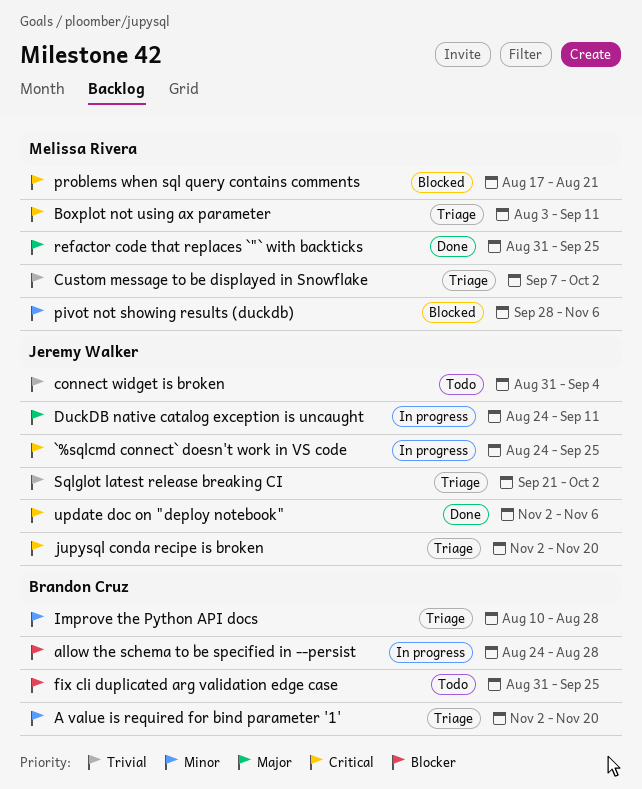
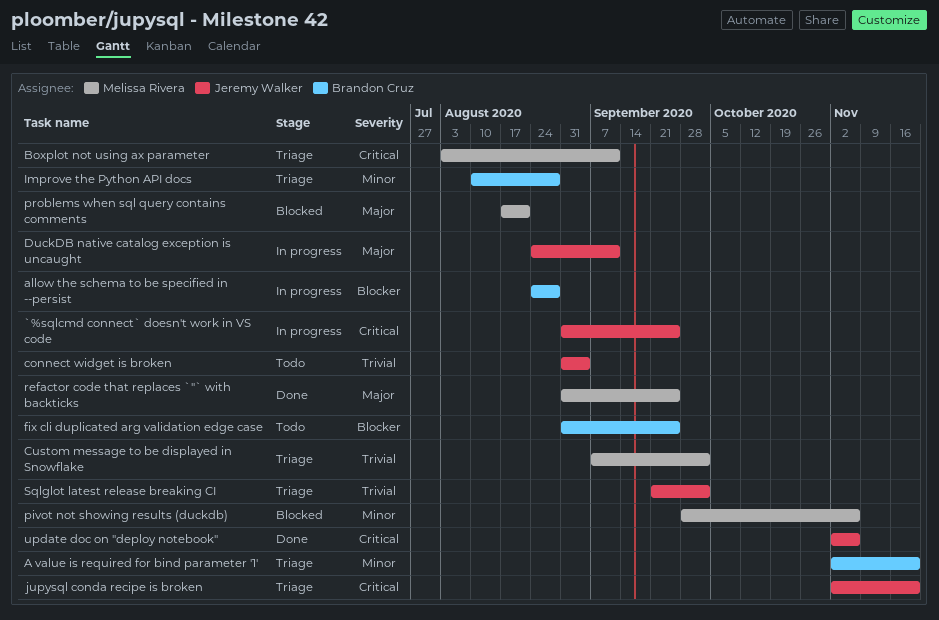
`%sqlcmd connect` doesn't work in VS code, start: Aug 24 -> Aug 31
problems when sql query contains comments, priority: Critical -> Major

